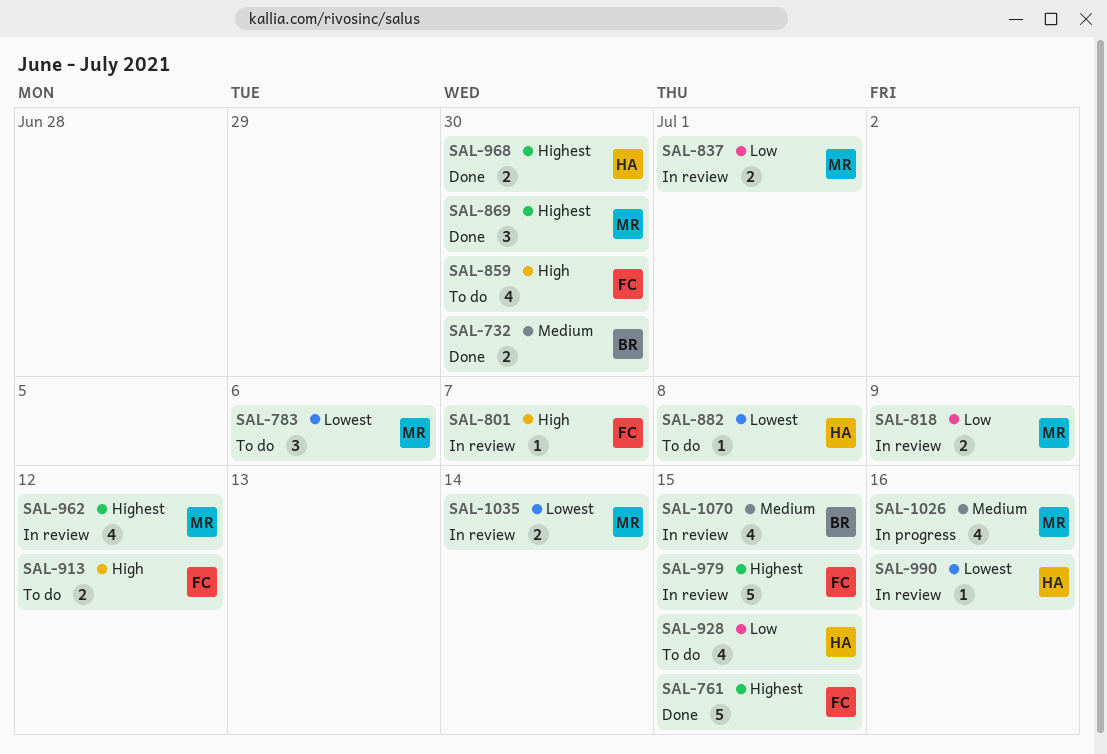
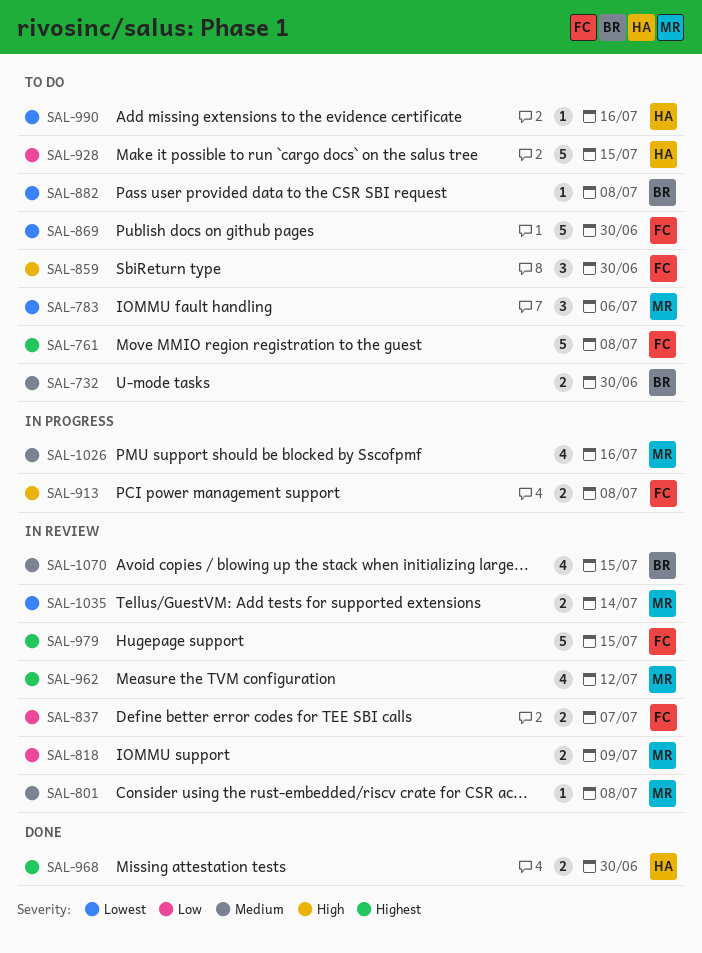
SAL-732, status: Done -> To do
SAL-761, status: Done -> To do
SAL-761, due: Jul 15 -> Jul 8
SAL-801, owner: FC -> MR
SAL-801, priority: High -> Medium
SAL-801, due: Jul 7 -> Jul 8
SAL-837, owner: MR -> FC
SAL-837, due: Jul 1 -> Jul 7
SAL-859, estimate: 4 -> 3
SAL-869, status: Done -> To do
SAL-869, owner: MR -> FC
SAL-869, priority: Highest -> Lowest
SAL-869, estimate: 3 -> 5
SAL-882, owner: HA -> BR
SAL-913, status: To do -> In progress
SAL-913, due: Jul 12 -> Jul 8
SAL-928, estimate: 4 -> 5
SAL-990, status: In review -> To do

